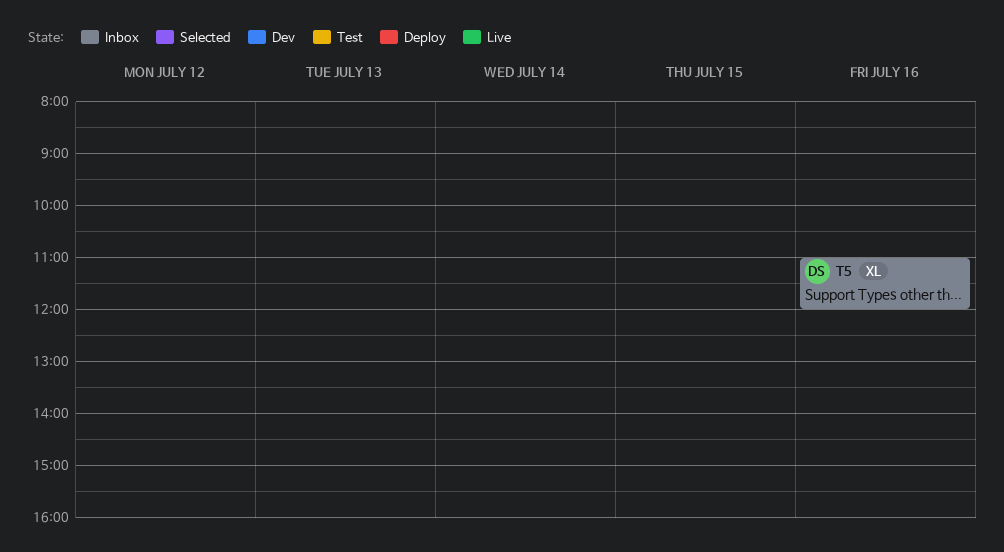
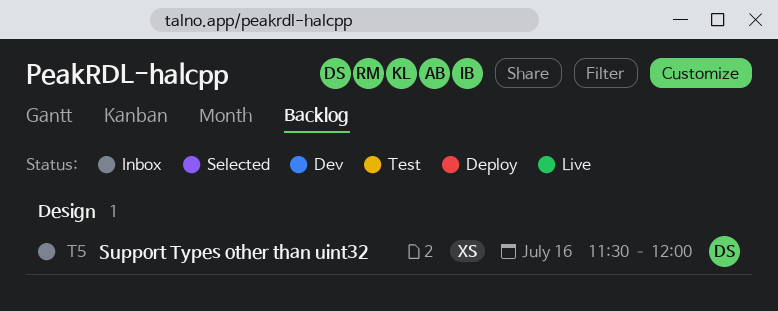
T5, estimate: XL -> XS
T5, begins: 11:00 -> 11:30

